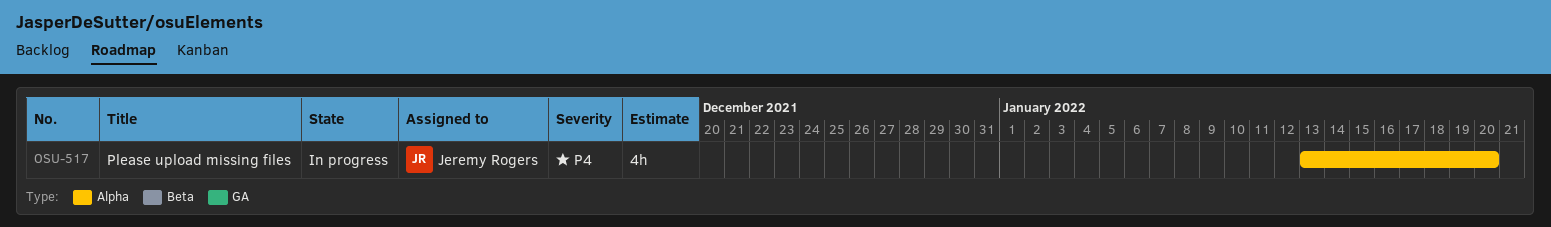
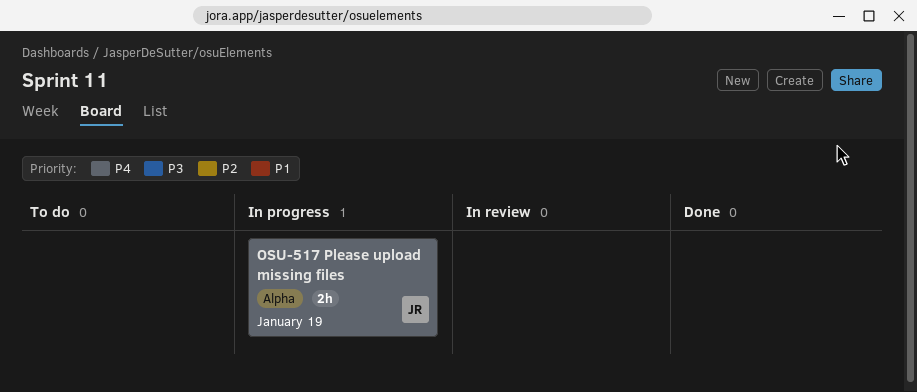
OSU-517, estimate: 4h -> 2h
OSU-517, due: Jan 20 -> Jan 19

